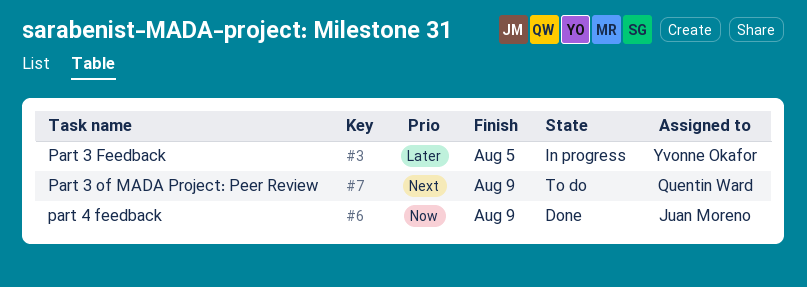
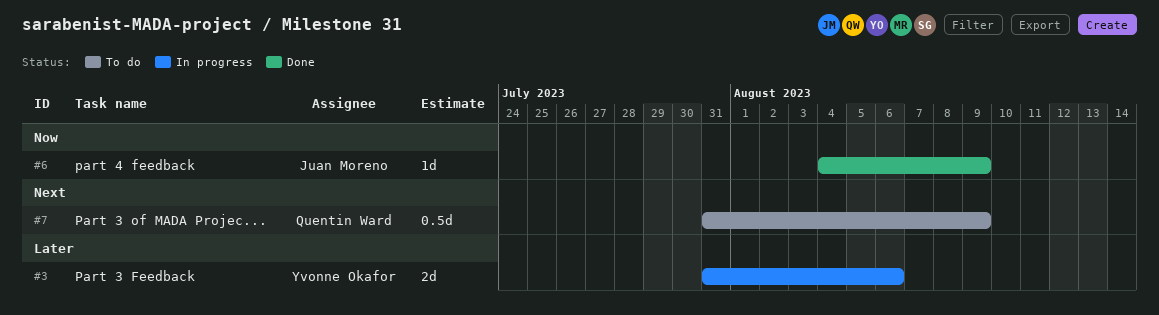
#3, due: Aug 5 -> Aug 6

